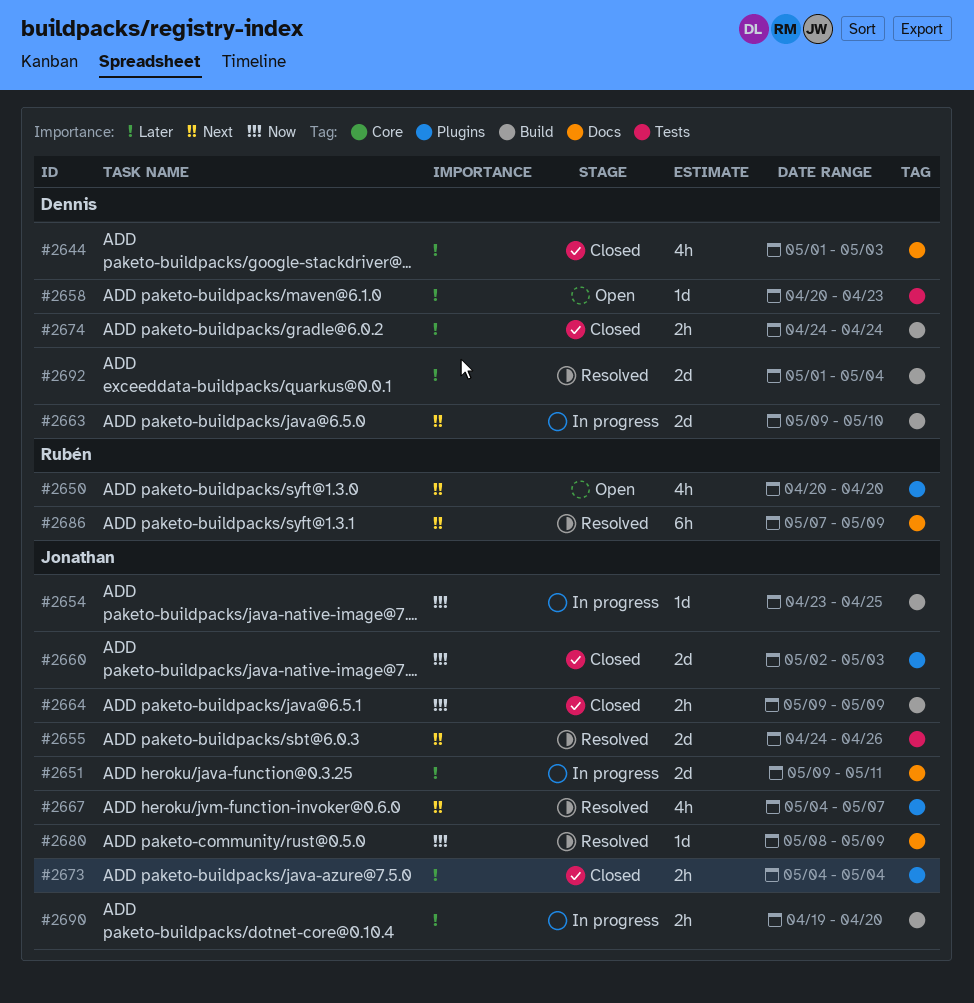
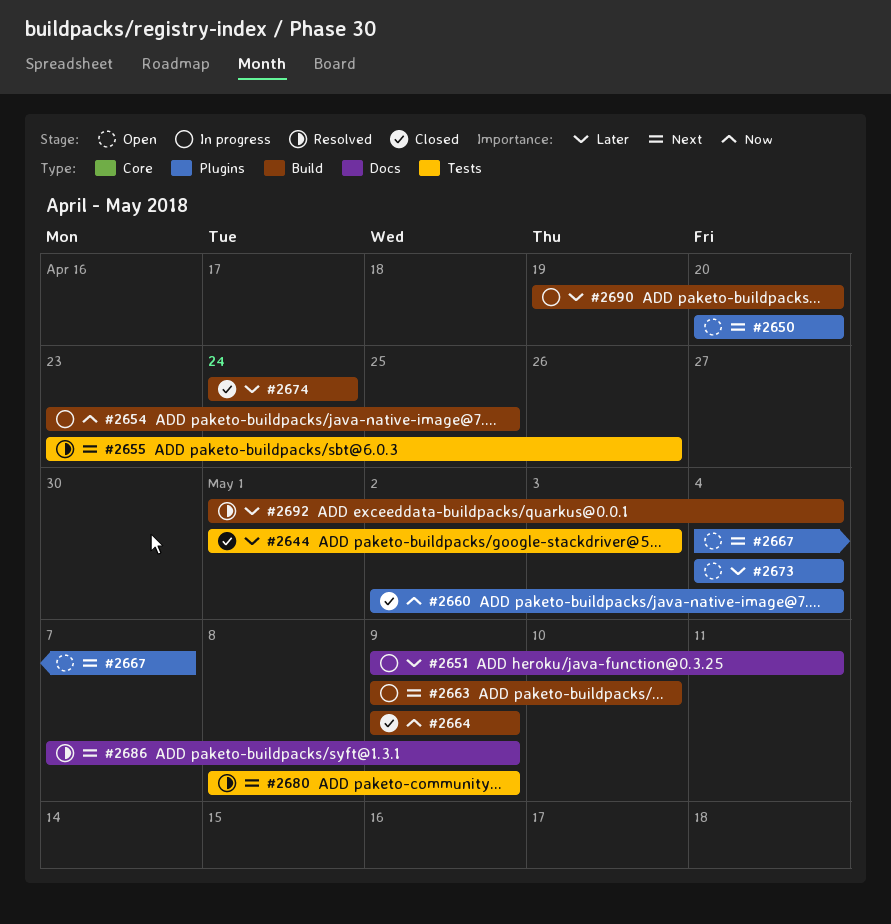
#2644, label: Docs -> Tests
#2655, start: Apr 24 -> Apr 23
#2658: present -> none
#2660, due: May 3 -> May 4
#2667, status: Resolved -> Open
#2673, status: Closed -> Open
#2680, priority: Now -> Next
#2680, label: Docs -> Tests

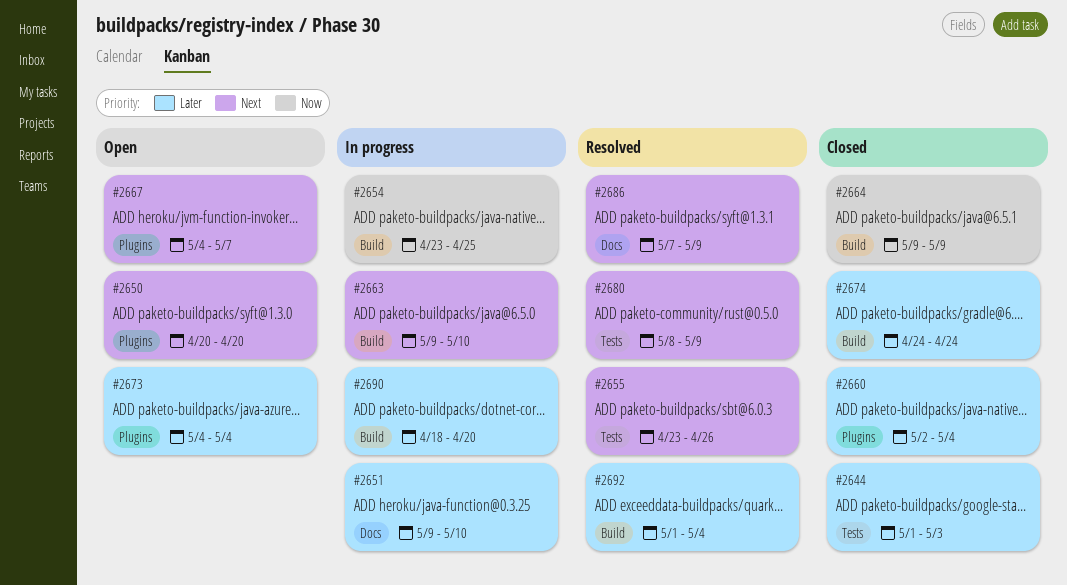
#2651, due: May 11 -> May 10
#2660, priority: Now -> Later
#2690, start: Apr 19 -> Apr 18

